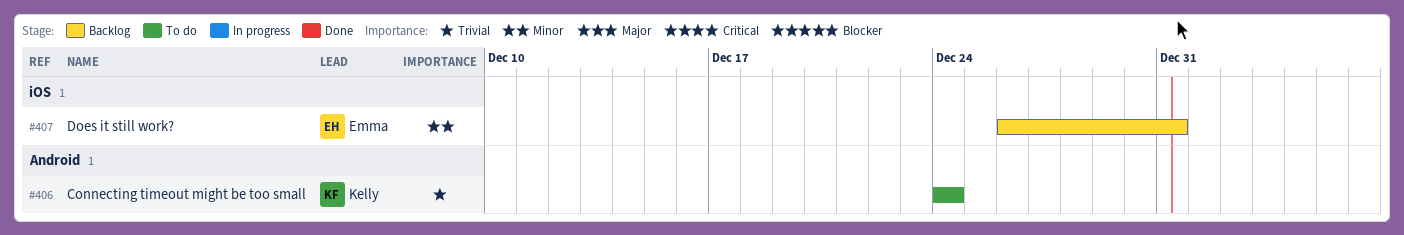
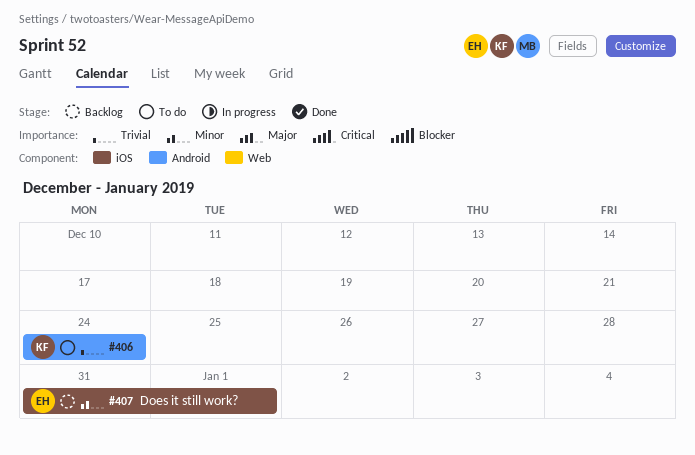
#407, start: Dec 26 -> Dec 31
#407, due: Dec 31 -> Jan 1

